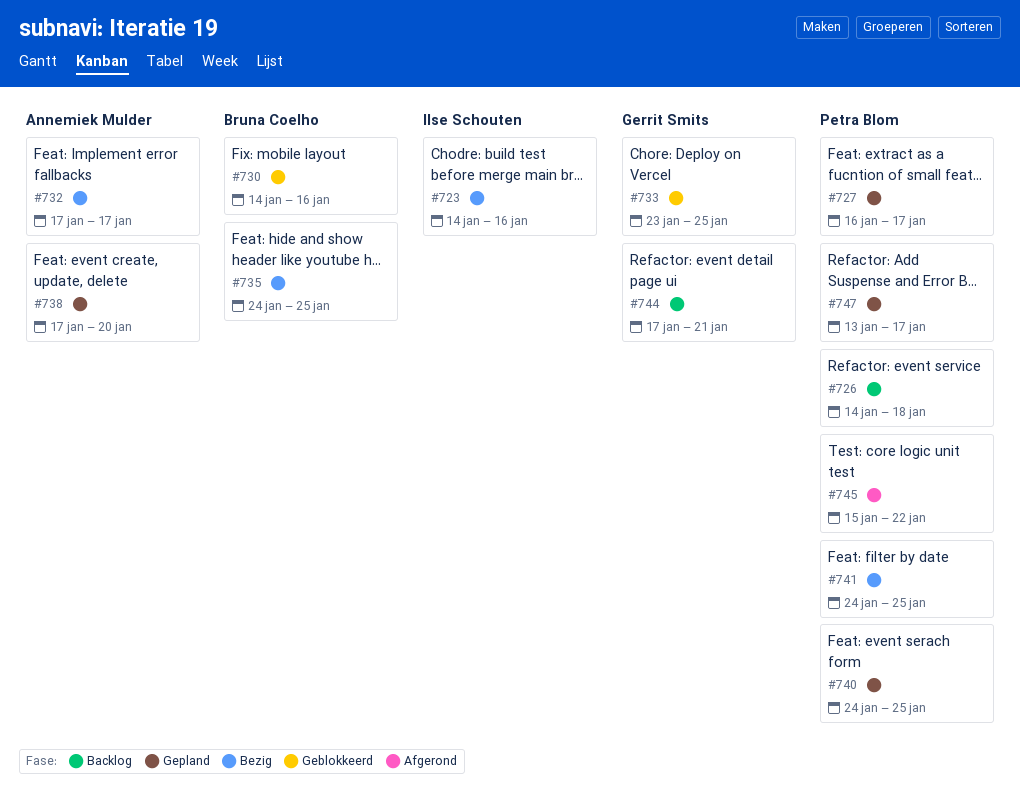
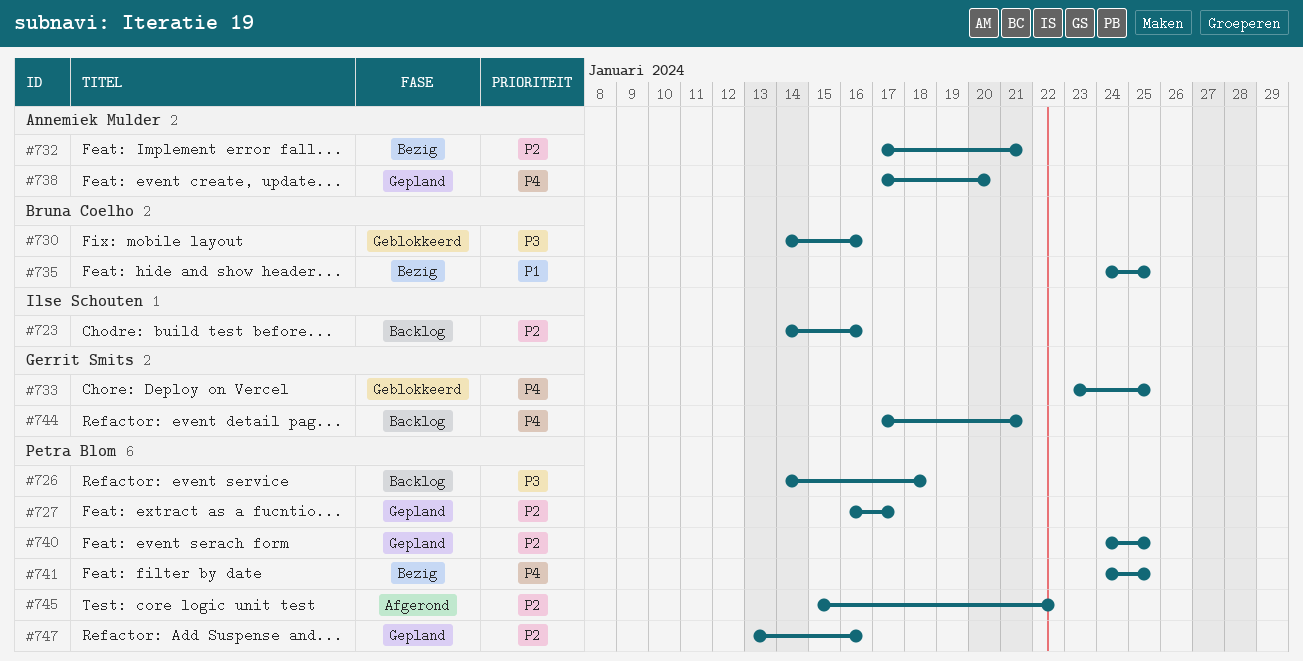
#723, status: Bezig -> Backlog
#732, due: Jan 17 -> Jan 21
#747, due: Jan 17 -> Jan 16

